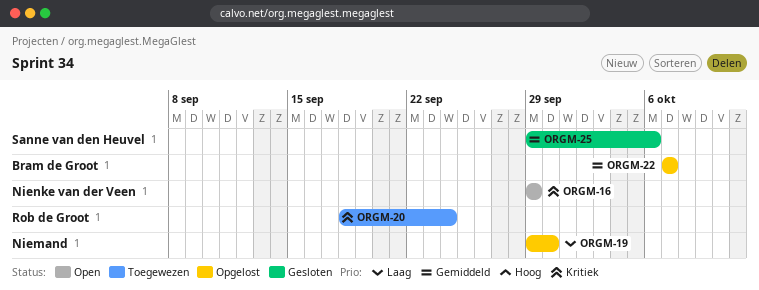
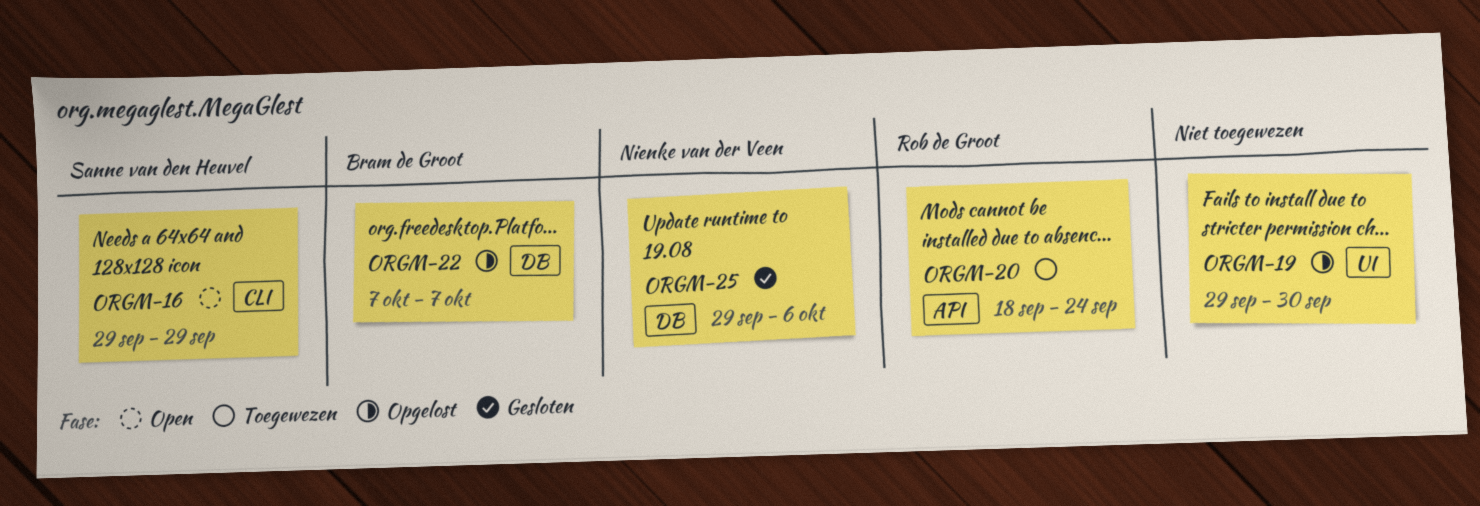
ORGM-16, owner: Nienke van der Veen -> Sanne van den Heuvel
ORGM-25, owner: Sanne van den Heuvel -> Nienke van der Veen

